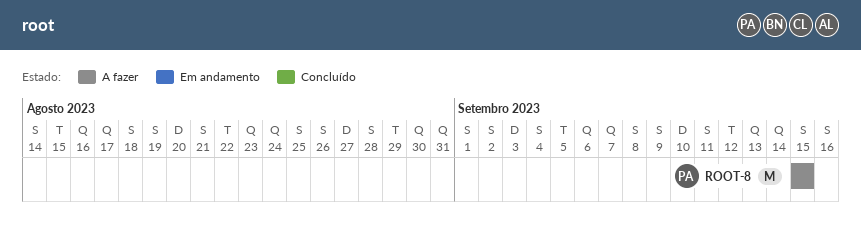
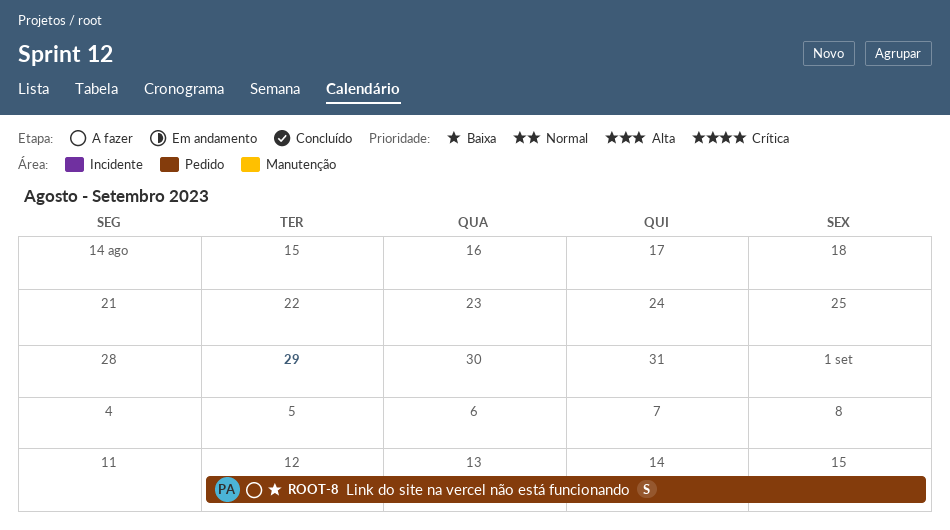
ROOT-8, estimate: M -> S
ROOT-8, start: Sep 15 -> Sep 12

